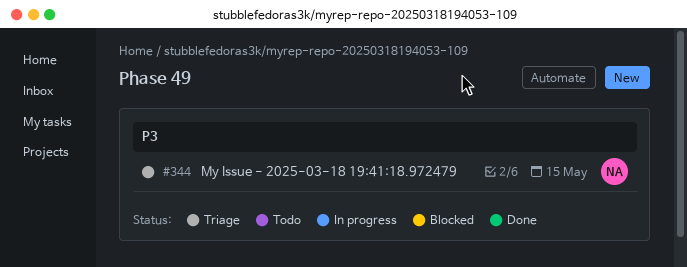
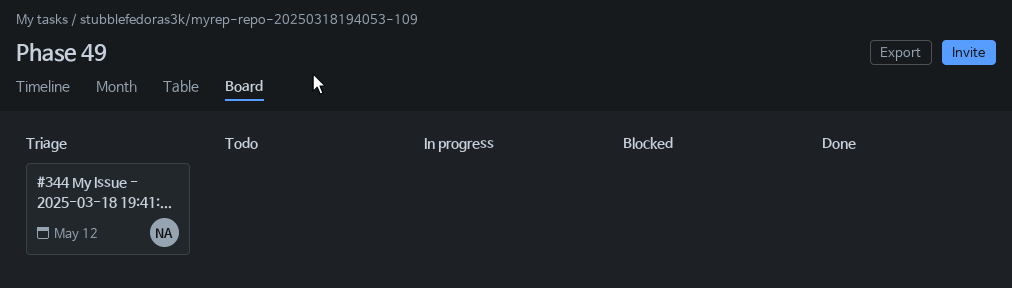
#344, due: May 15 -> May 12

